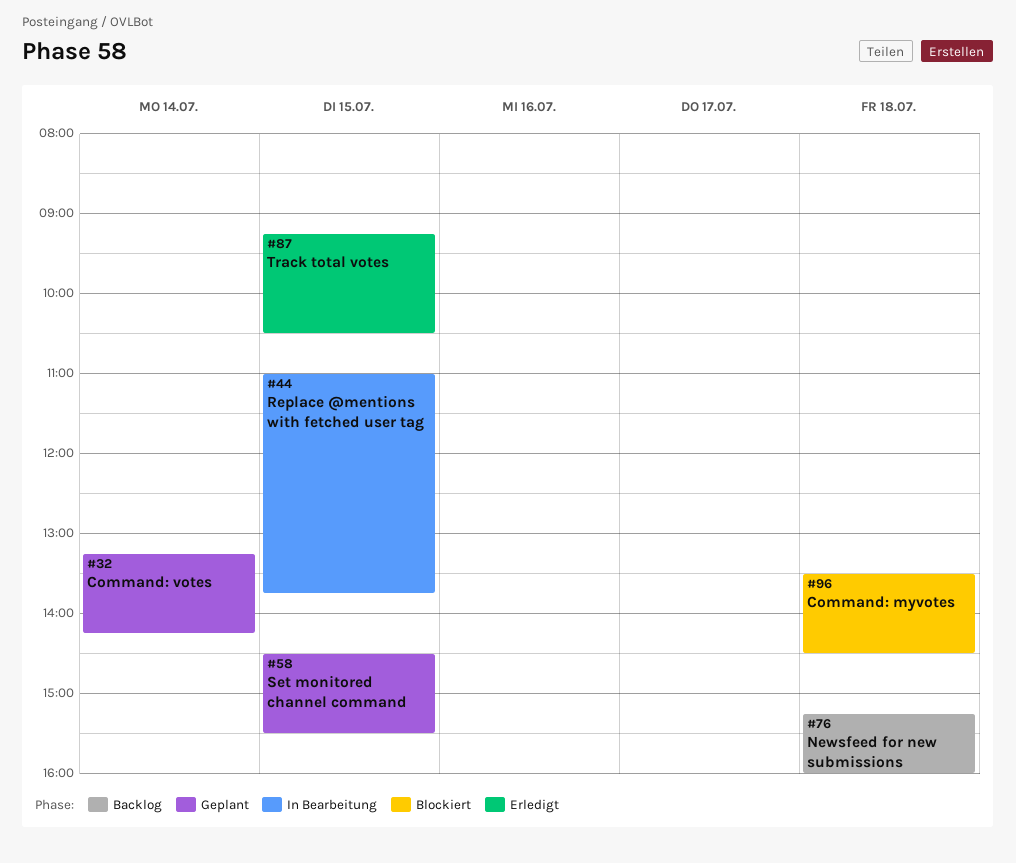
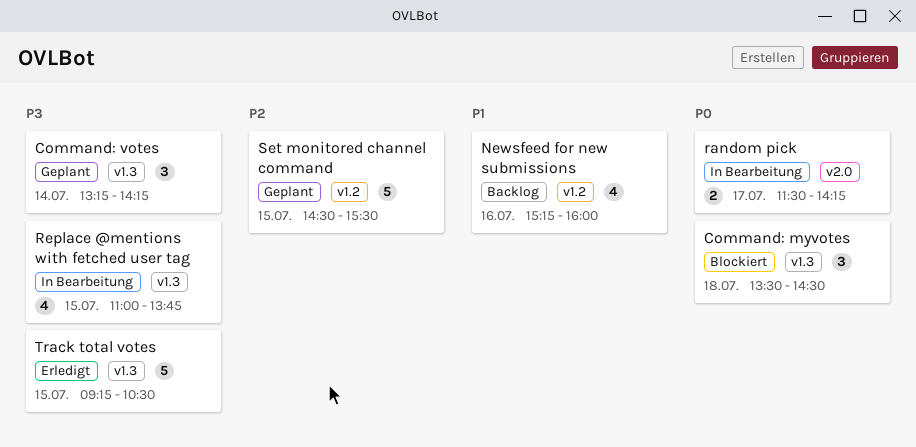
Newsfeed for new submissions, day: Jul 18 -> Jul 16
random pick: none -> present

